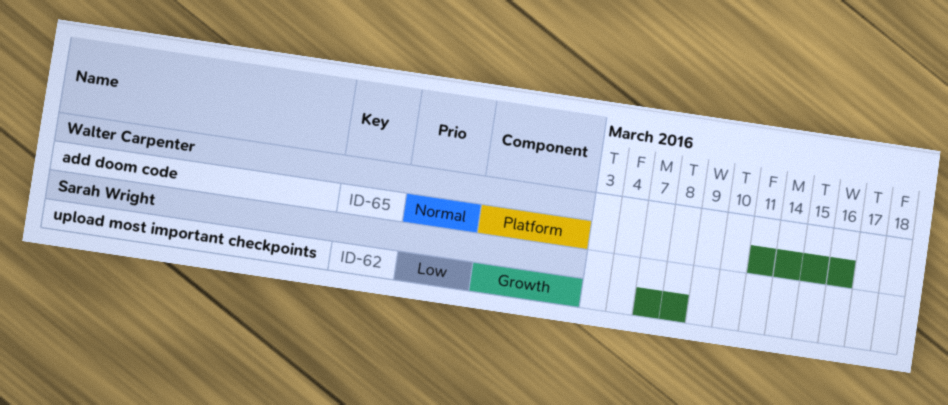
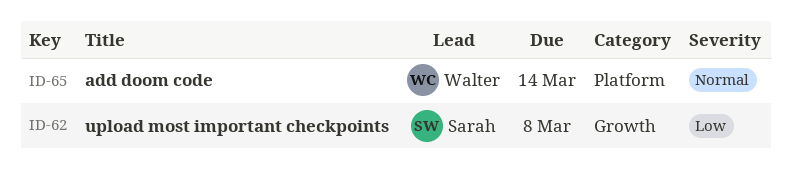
ID-65, due: Mar 16 -> Mar 14

